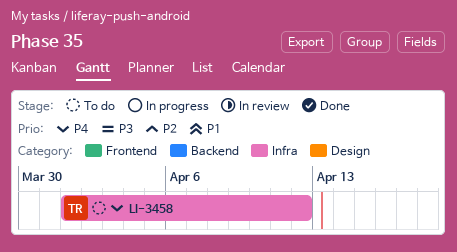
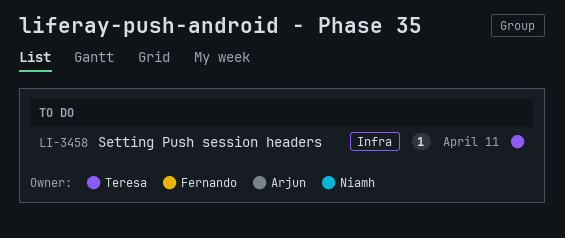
LI-3458, due: Apr 12 -> Apr 11

